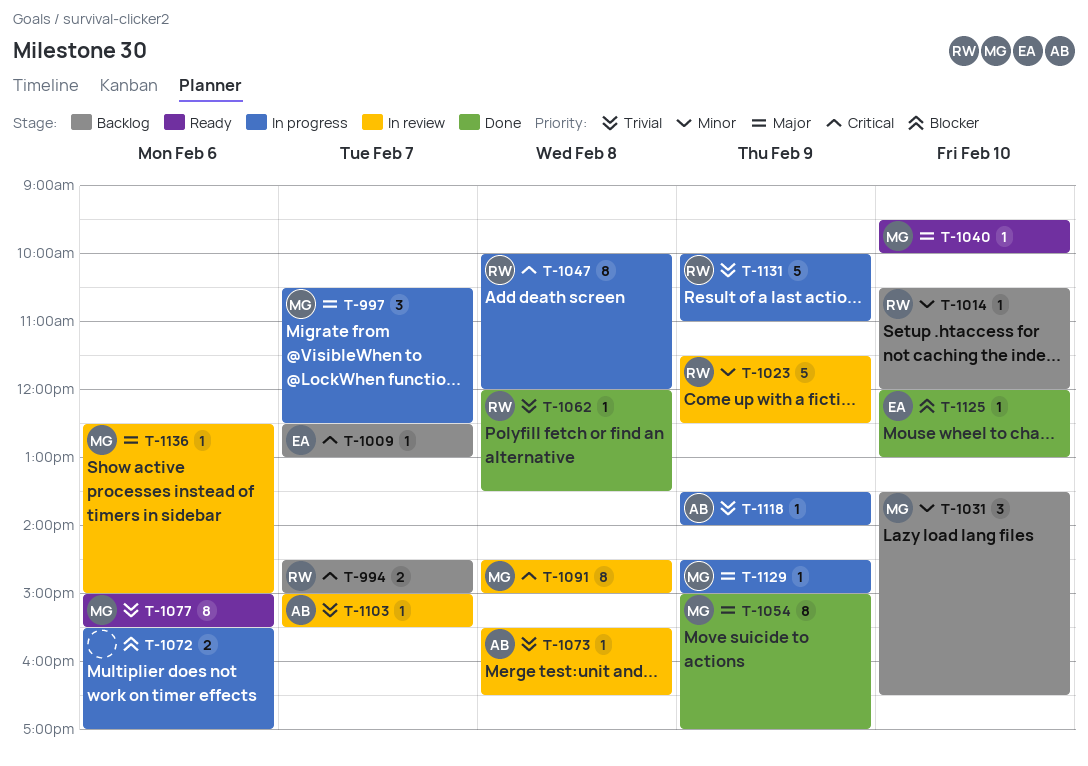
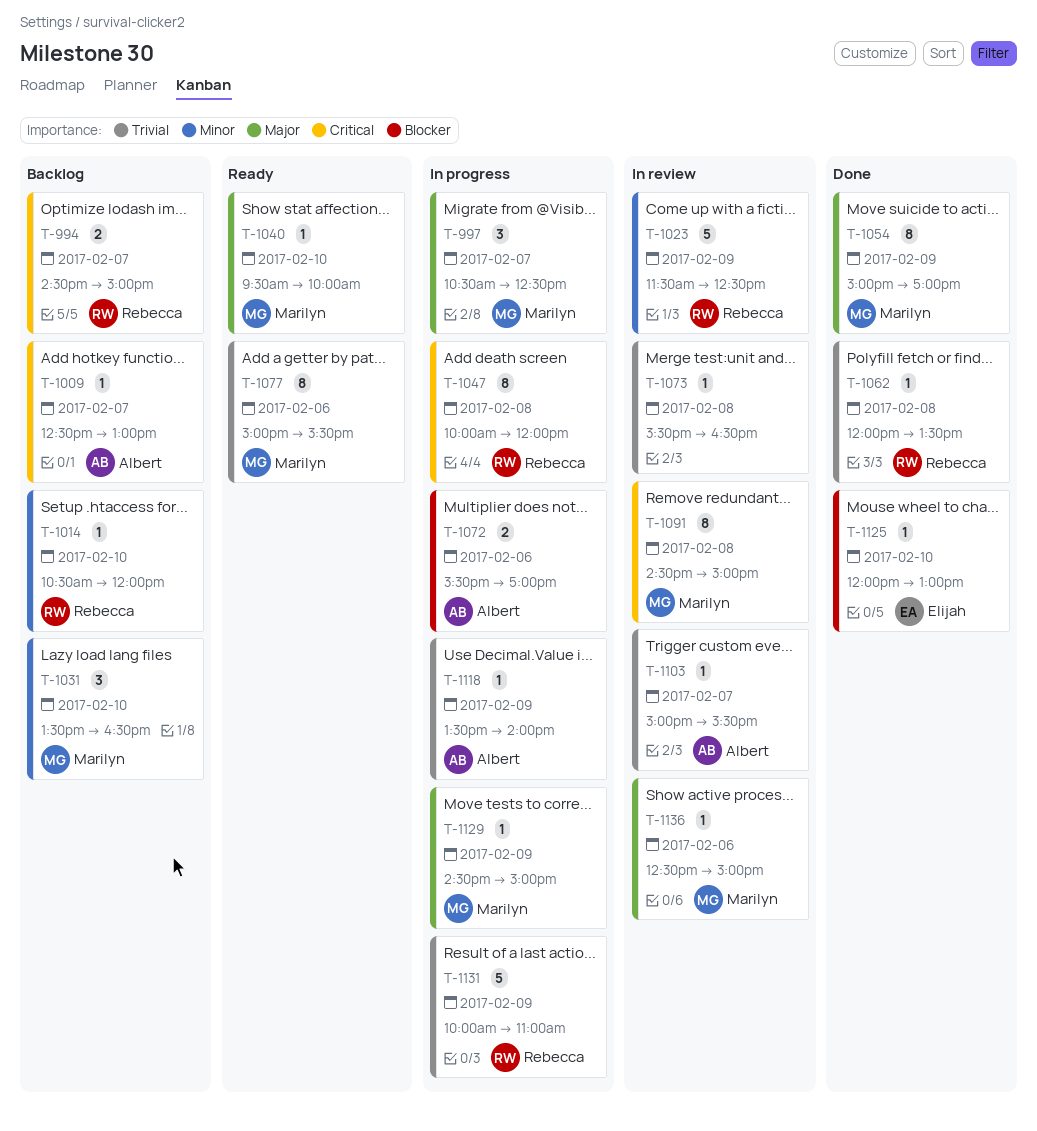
T-1009, owner: Elijah -> Albert
T-1072, owner: none -> Albert
T-1073, owner: Albert -> none

